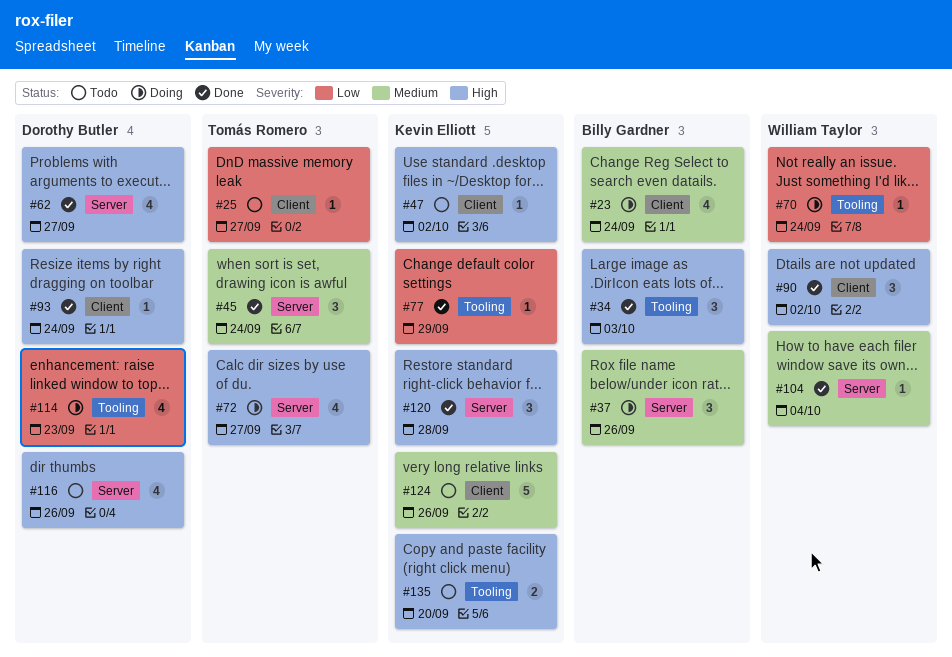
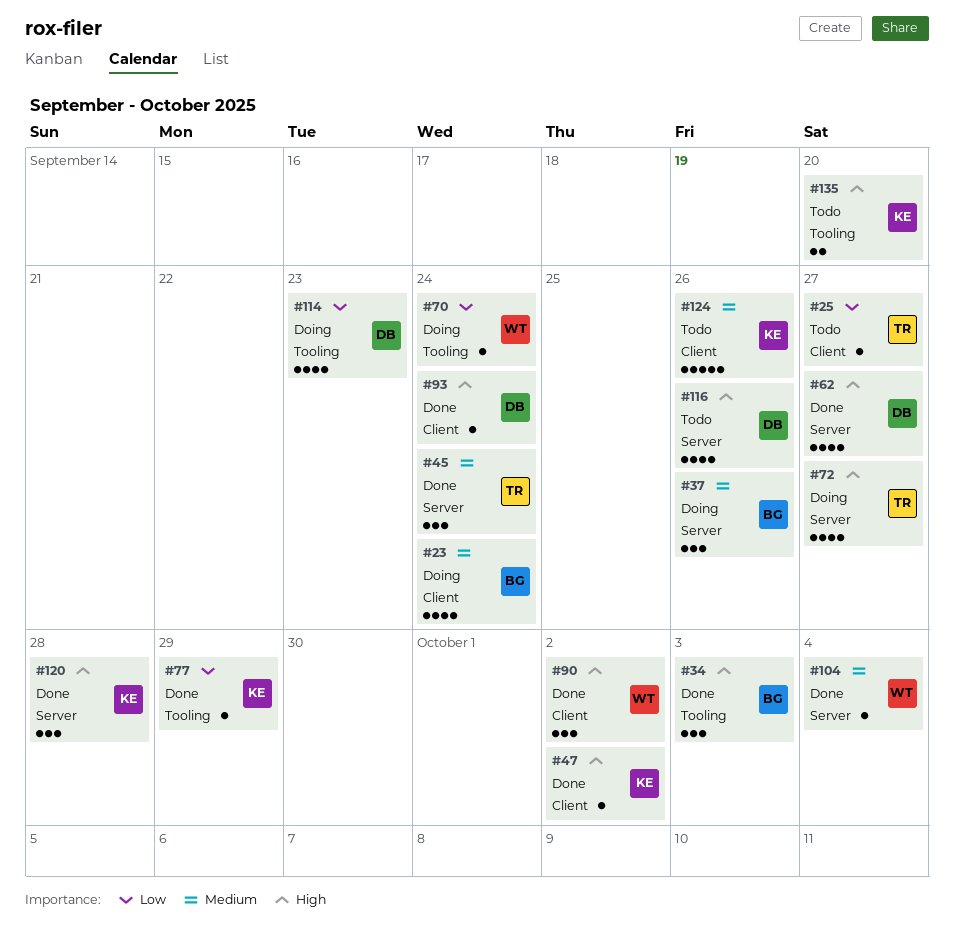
#47, status: Todo -> Done

